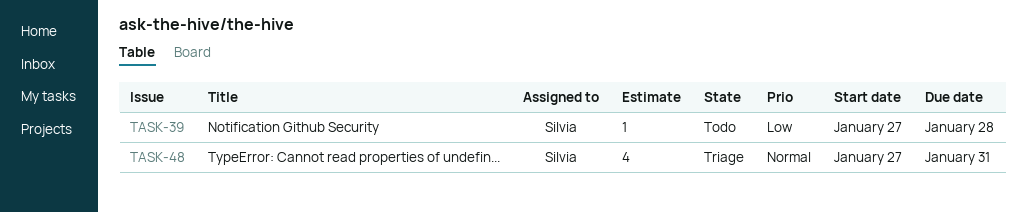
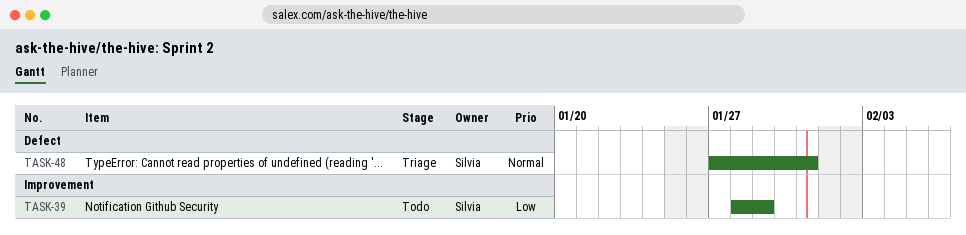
TASK-39, start: Jan 27 -> Jan 28
TASK-39, due: Jan 28 -> Jan 29

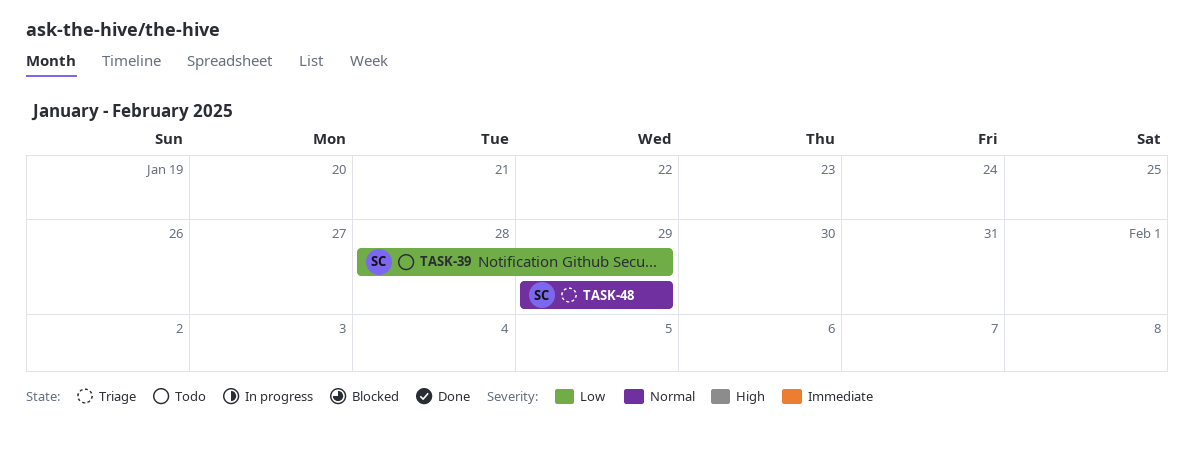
TASK-48, start: Jan 27 -> Jan 29
TASK-48, due: Jan 31 -> Jan 29

